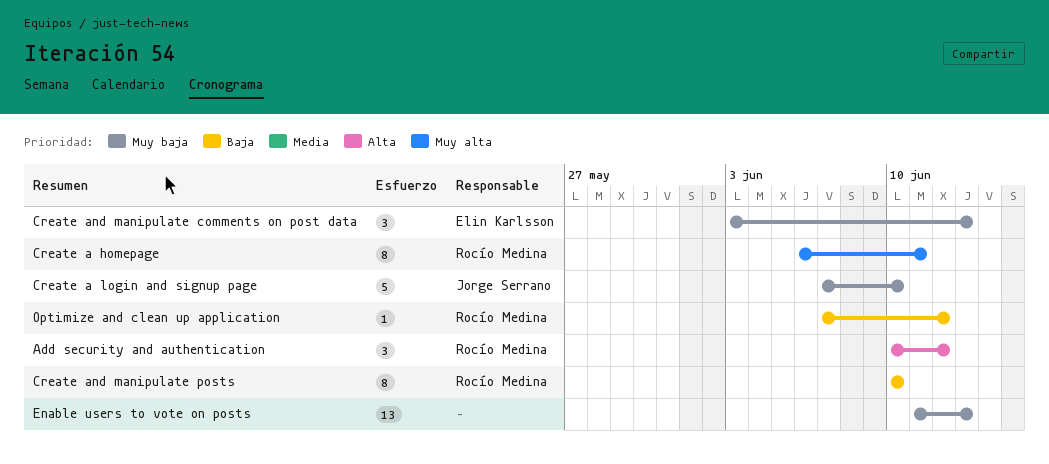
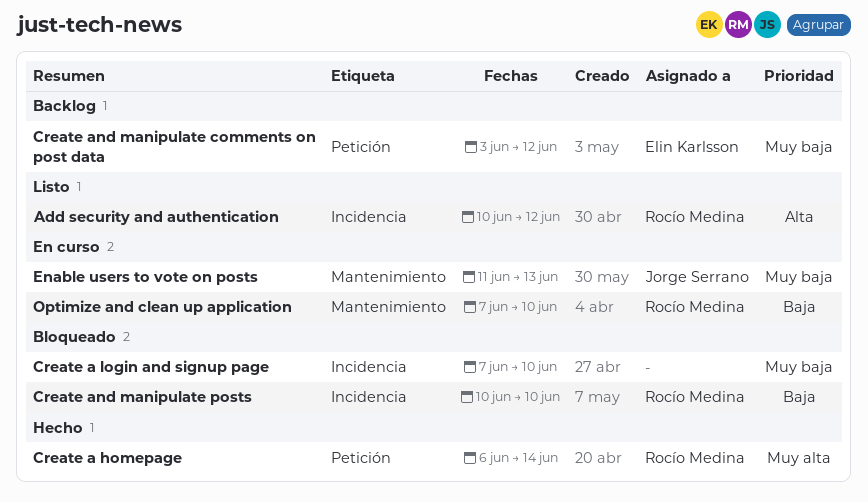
Create a homepage, due: Jun 11 -> Jun 14
Create a login and signup page, owner: Jorge Serrano -> none
Create and manipulate comments on post data, due: Jun 13 -> Jun 12
Enable users to vote on posts, owner: none -> Jorge Serrano
Optimize and clean up application, due: Jun 12 -> Jun 10

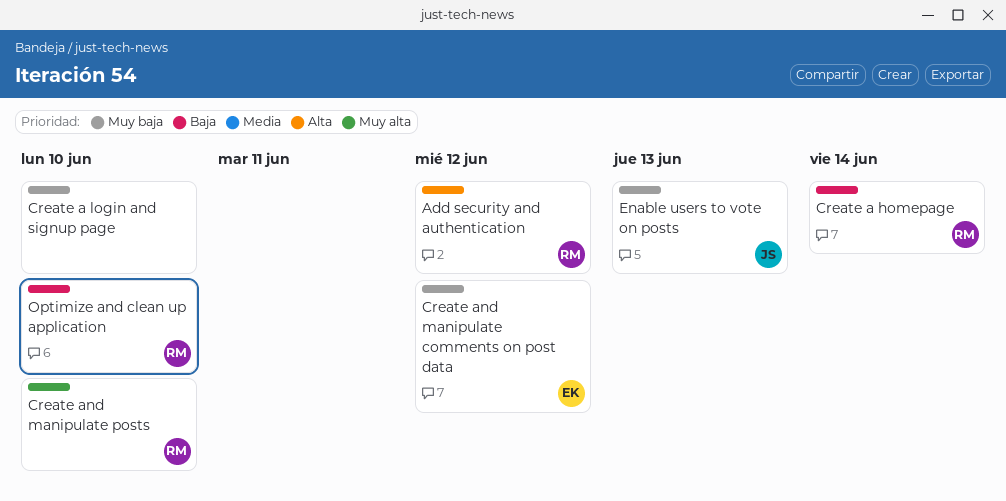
Create a homepage, priority: Muy alta -> Baja
Create and manipulate posts, priority: Baja -> Muy alta

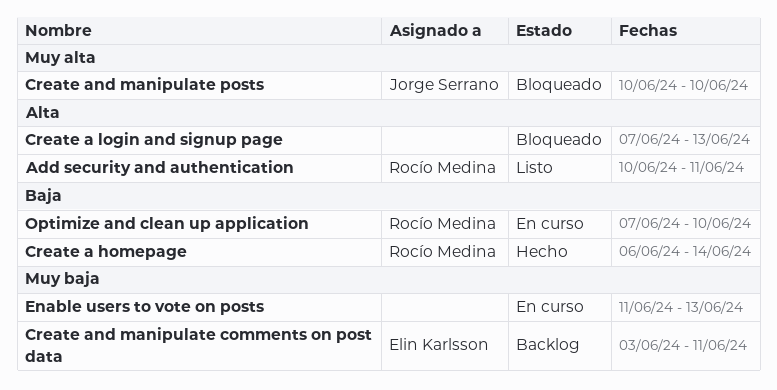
Add security and authentication, due: Jun 12 -> Jun 11
Create a login and signup page, priority: Muy baja -> Alta
Create a login and signup page, due: Jun 10 -> Jun 13
Create and manipulate comments on post data, due: Jun 12 -> Jun 11
Create and manipulate posts, owner: Rocío Medina -> Jorge Serrano
Enable users to vote on posts, owner: Jorge Serrano -> none

